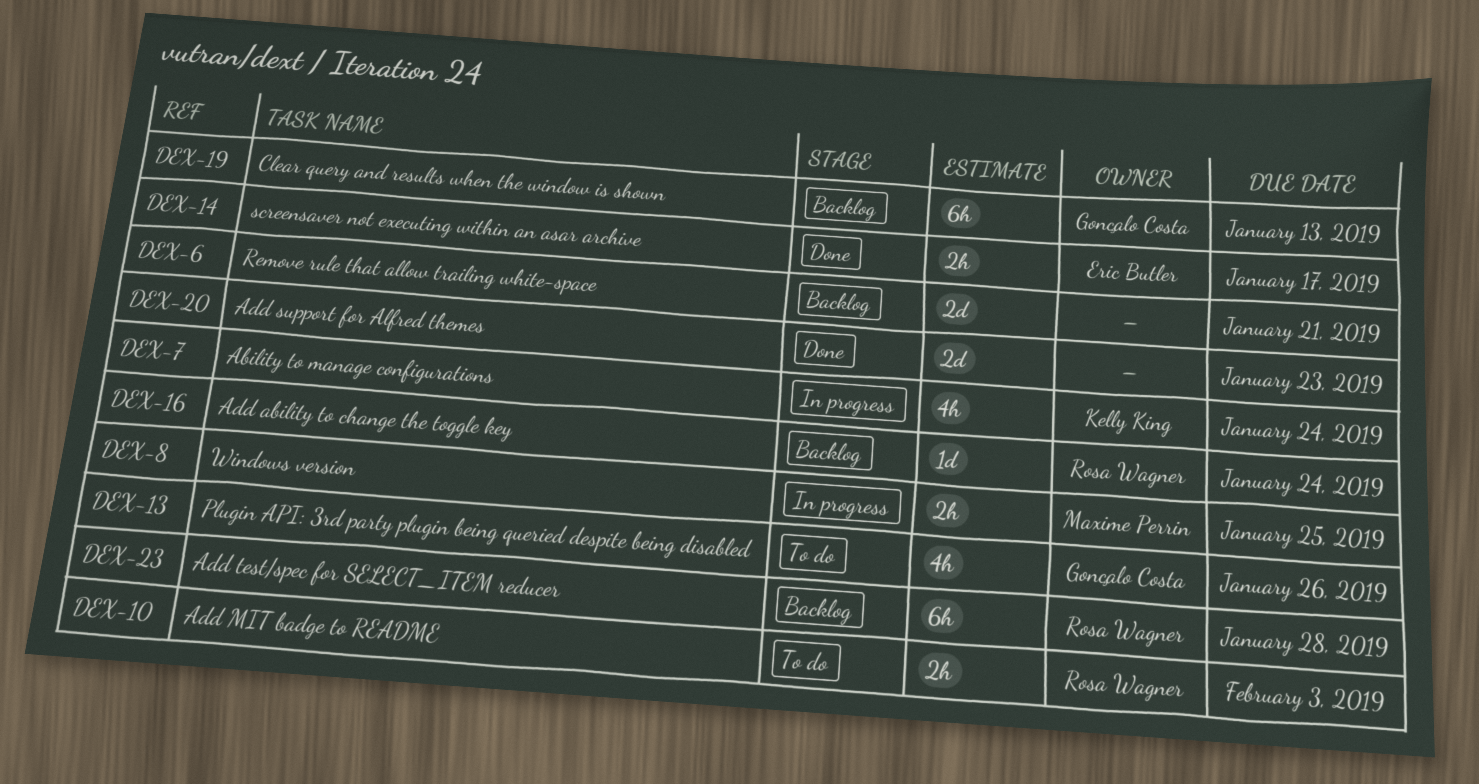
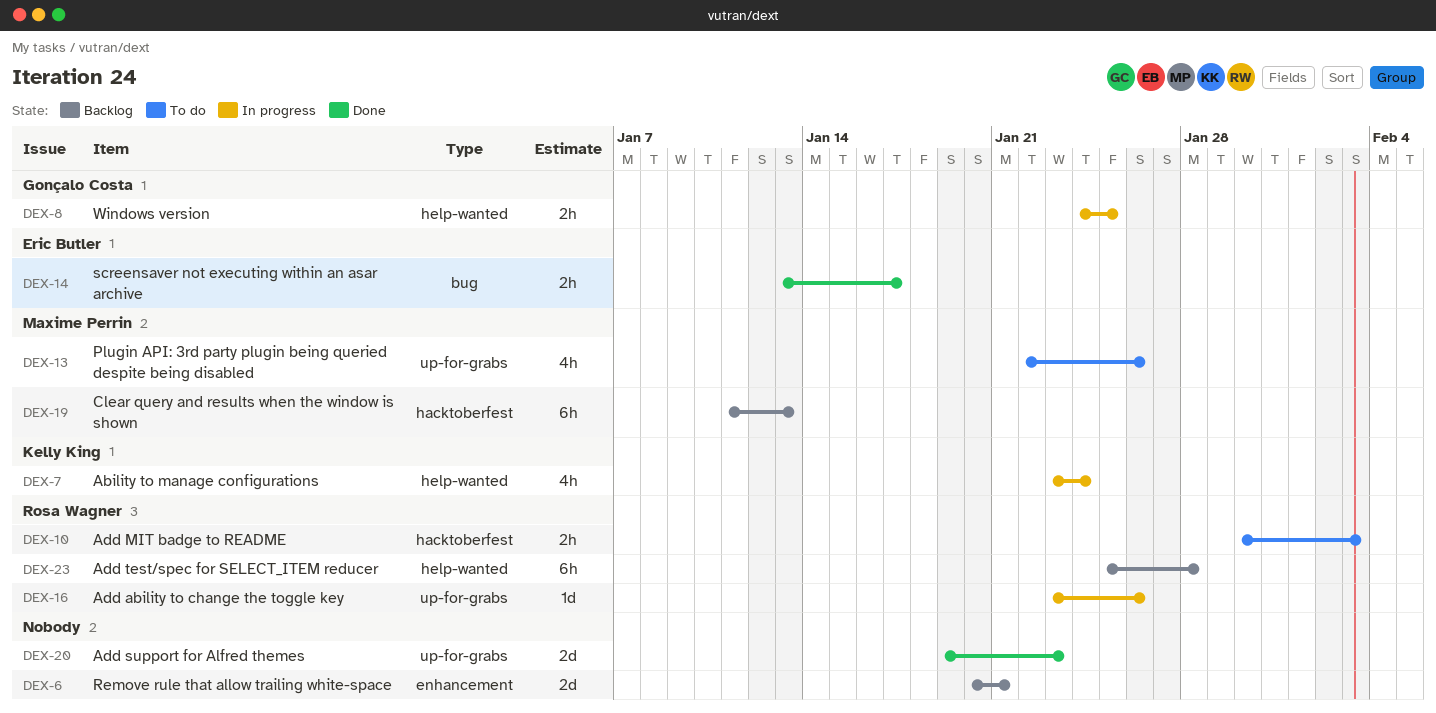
DEX-8, owner: Maxime Perrin -> Gonçalo Costa
DEX-13, owner: Gonçalo Costa -> Maxime Perrin
DEX-16, status: Backlog -> In progress
DEX-16, due: Jan 24 -> Jan 26
DEX-19, owner: Gonçalo Costa -> Maxime Perrin

